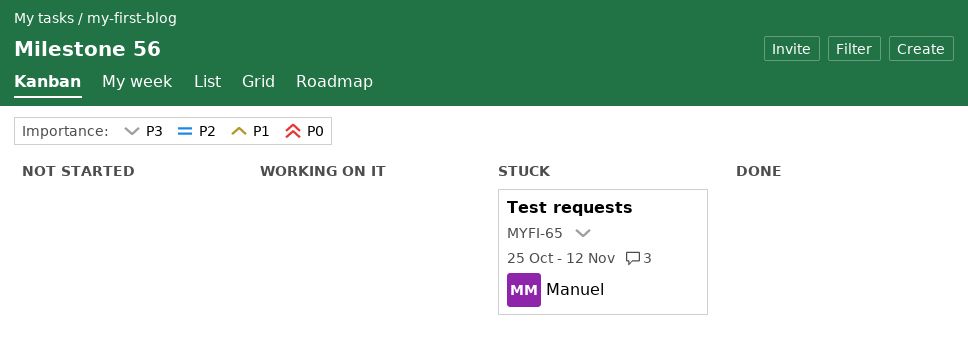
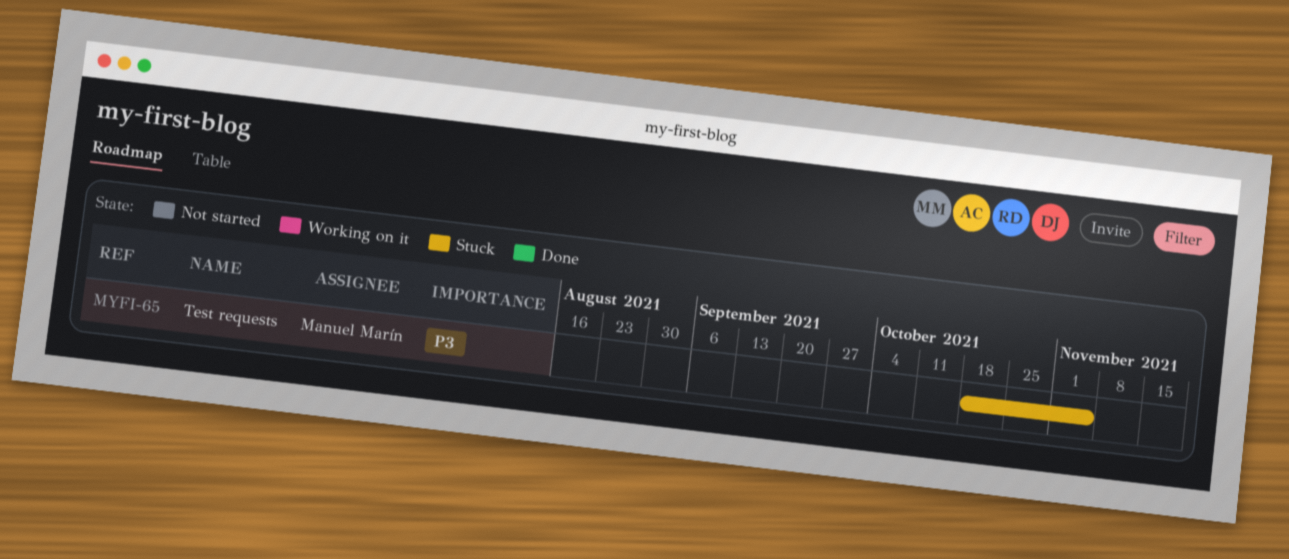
MYFI-65, start: Oct 25 -> Oct 18
MYFI-65, due: Nov 12 -> Nov 5

